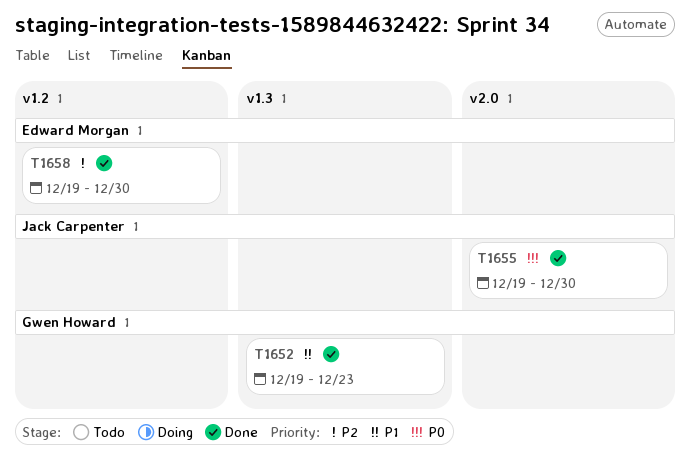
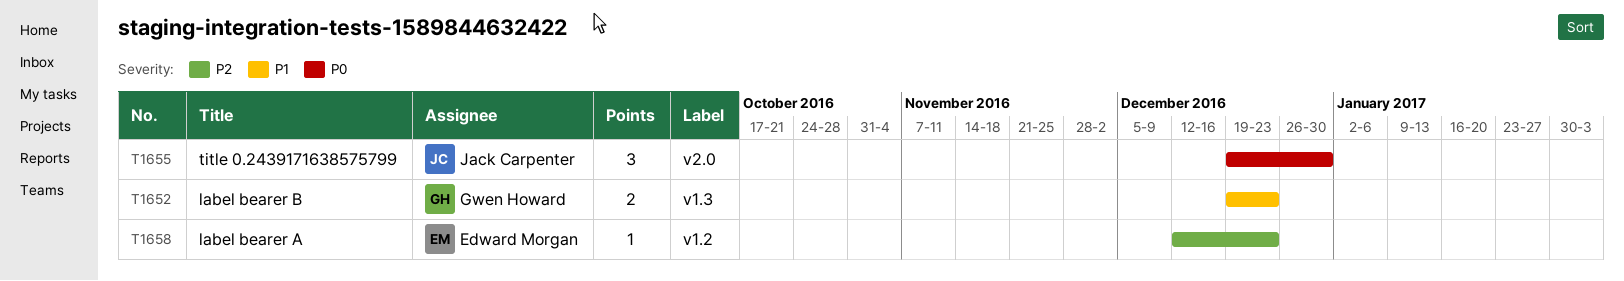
T1658, start: Dec 19 -> Dec 12
T1658, due: Dec 30 -> Dec 23

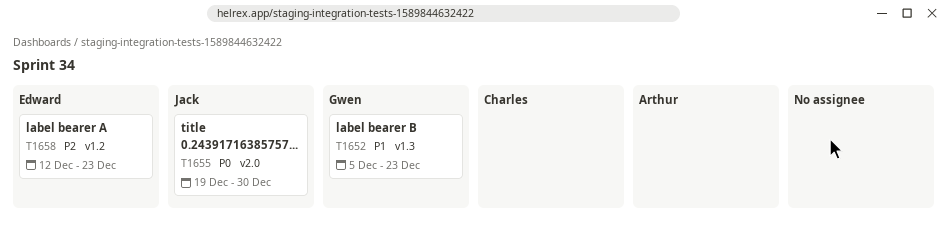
T1652, start: Dec 19 -> Dec 5

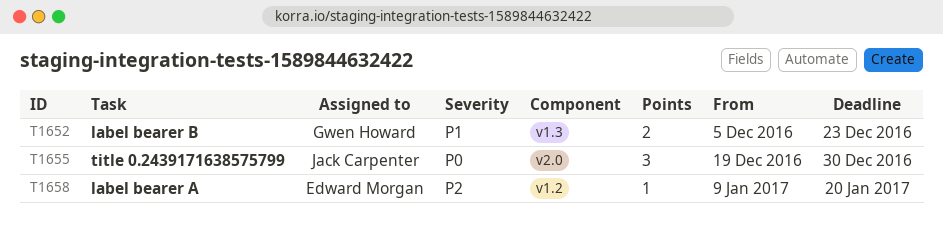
T1658, start: Dec 12 -> Jan 9
T1658, due: Dec 23 -> Jan 20

